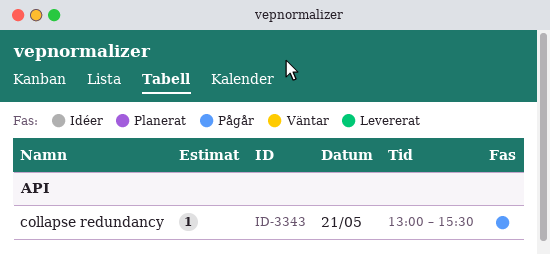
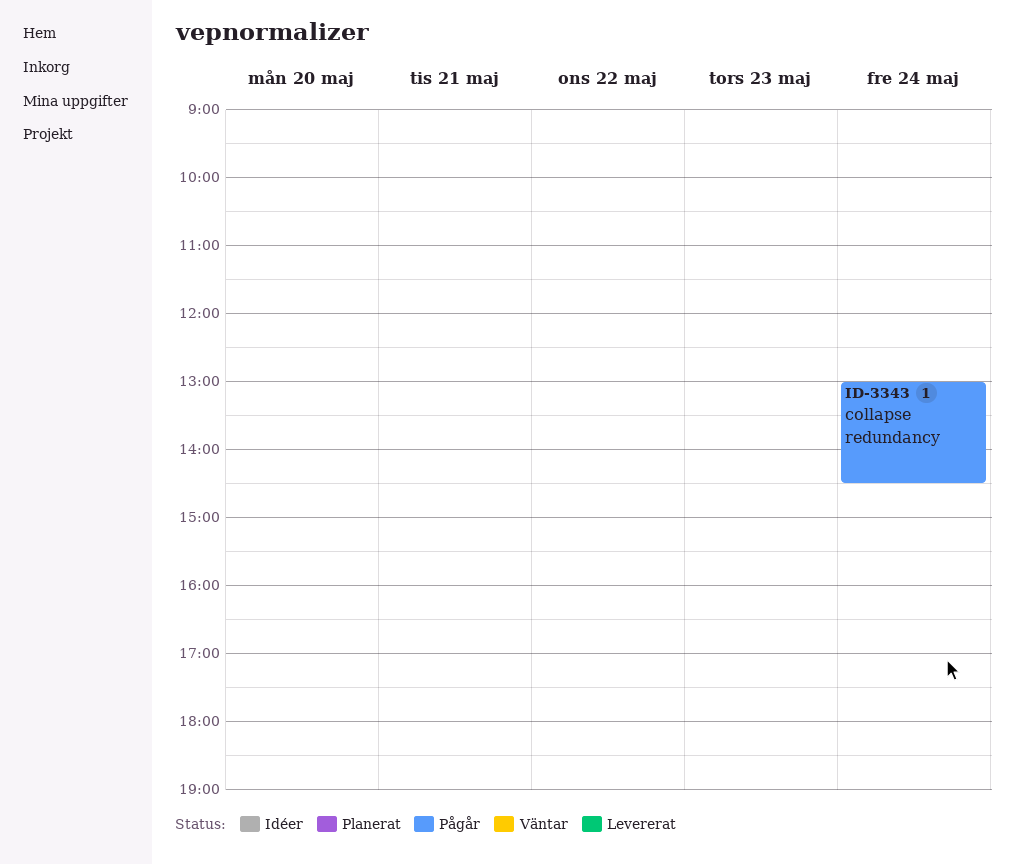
ID-3343, day: May 21 -> May 24
ID-3343, ends: 15:30 -> 14:30

